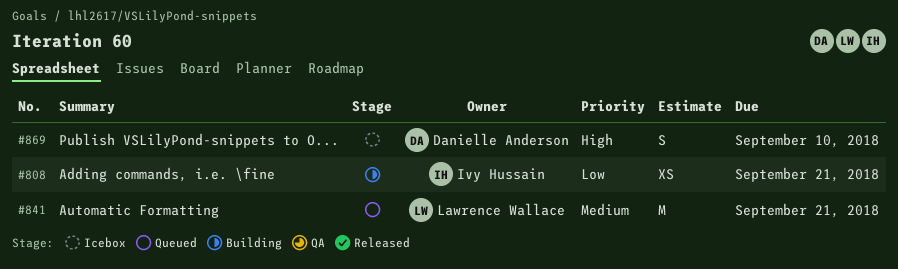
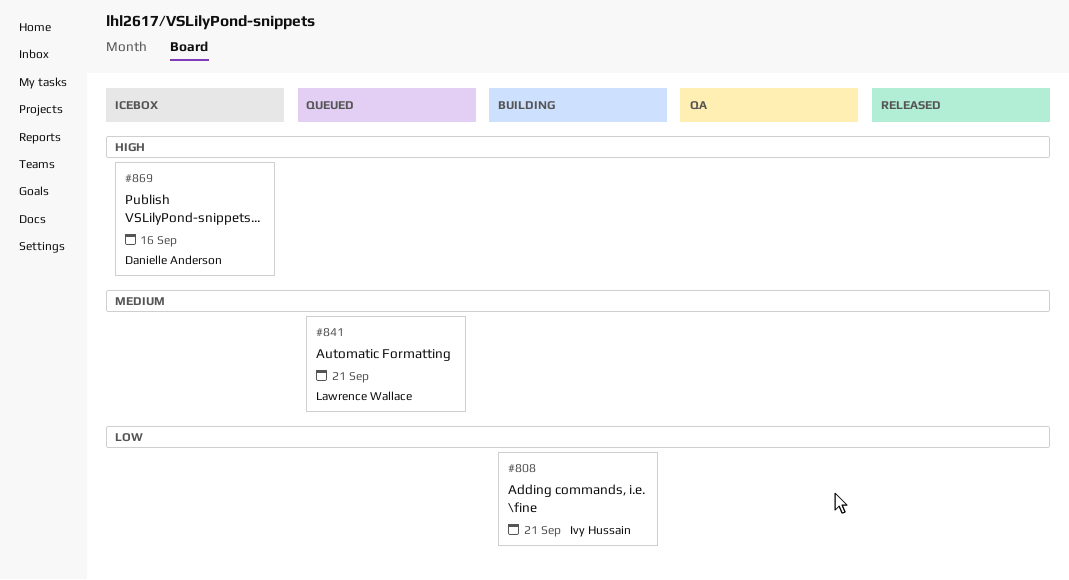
#869, due: Sep 10 -> Sep 16

